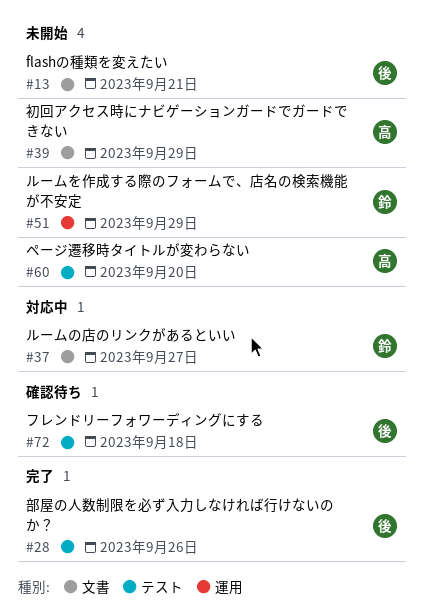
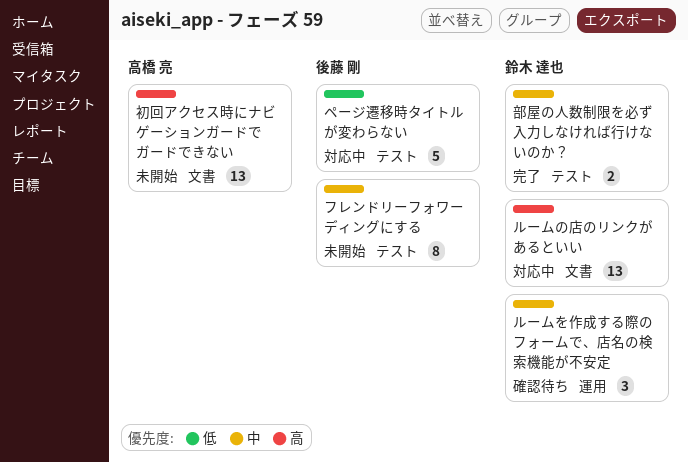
flashの種類を変えたい: present -> none
フレンドリーフォワーディングにする, status: 確認待ち -> 未開始
ページ遷移時タイトルが変わらない, status: 未開始 -> 対応中
ページ遷移時タイトルが変わらない, owner: 高橋 亮 -> 後藤 剛
ルームを作成する際のフォームで、店名の検索機能が不安定, status: 未開始 -> 確認待ち
部屋の人数制限を必ず入力しなければ行けないのか？, owner: 後藤 剛 -> 鈴木 達也

